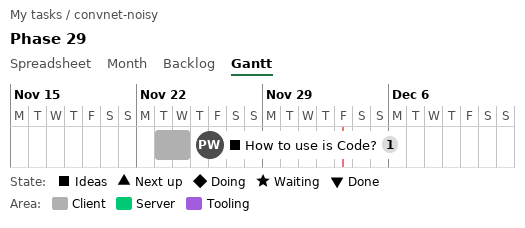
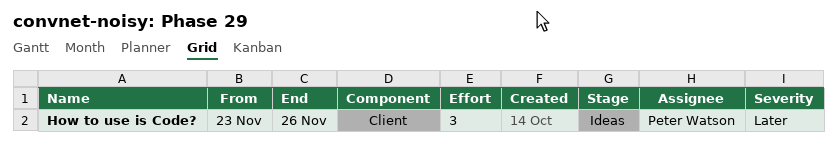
How to use is Code?, estimate: 1 -> 3
How to use is Code?, due: Nov 24 -> Nov 26

